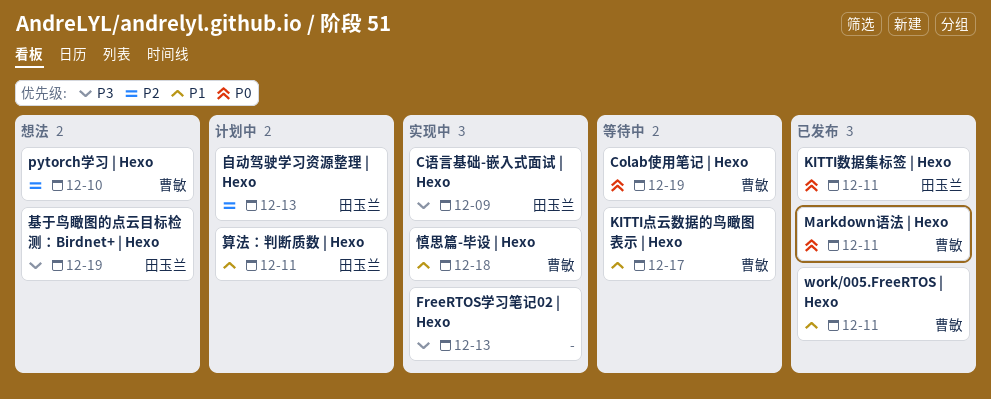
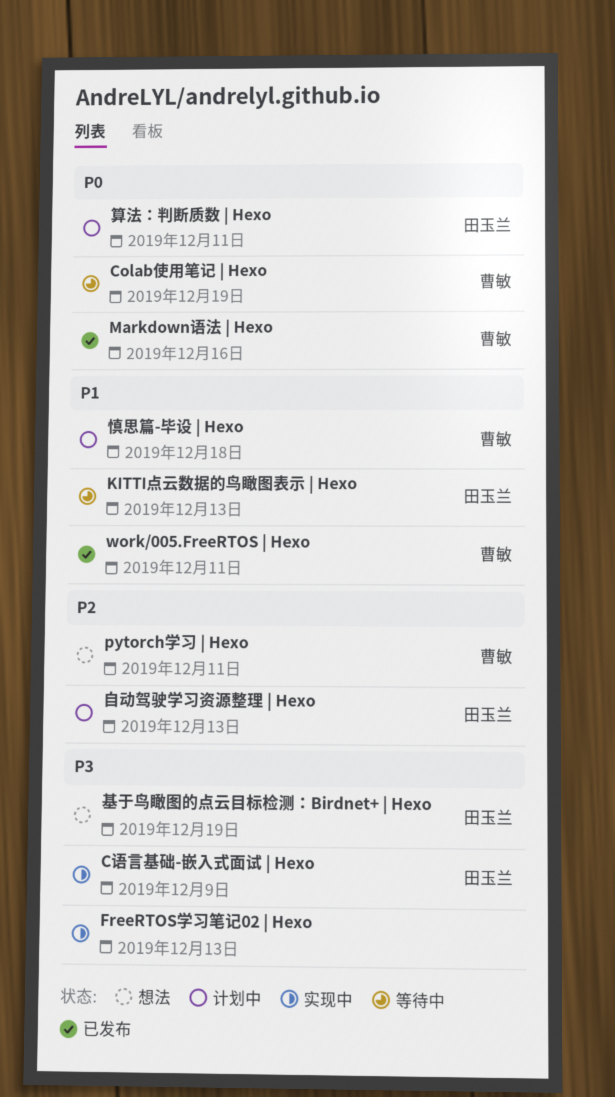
KITTI数据集标签 | Hexo: present -> none
KITTI点云数据的鸟瞰图表示 | Hexo, owner: 曹敏 -> 田玉兰
KITTI点云数据的鸟瞰图表示 | Hexo, due: Dec 17 -> Dec 13
Markdown语法 | Hexo, due: Dec 11 -> Dec 16
pytorch学习 | Hexo, due: Dec 10 -> Dec 11
慎思篇-毕设 | Hexo, status: 实现中 -> 计划中
算法：判断质数 | Hexo, priority: P1 -> P0

